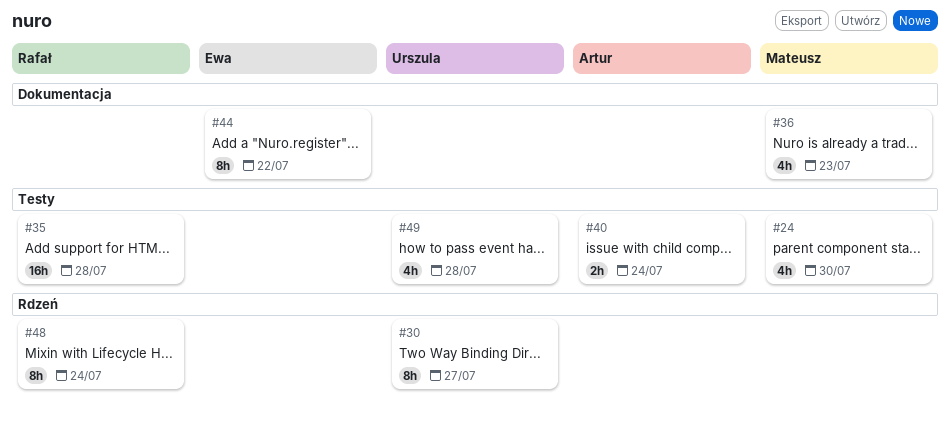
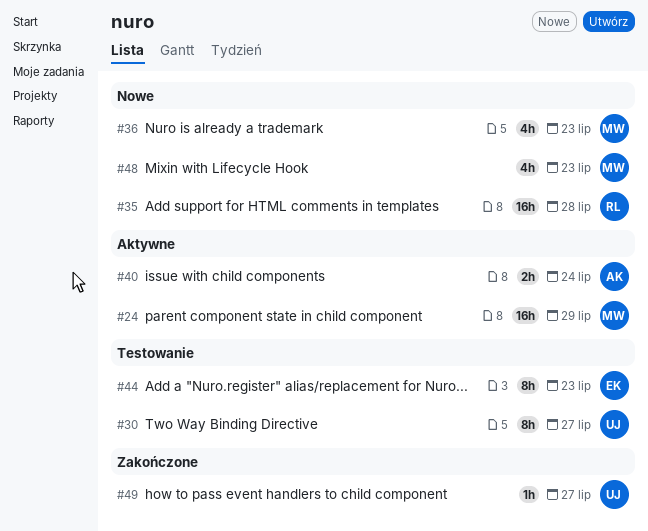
#24, estimate: 4h -> 16h
#24, due: Jul 30 -> Jul 29
#44, due: Jul 22 -> Jul 23
#48, owner: Rafał -> Mateusz
#48, estimate: 8h -> 4h
#48, due: Jul 24 -> Jul 23
#49, estimate: 4h -> 1h
#49, due: Jul 28 -> Jul 27

